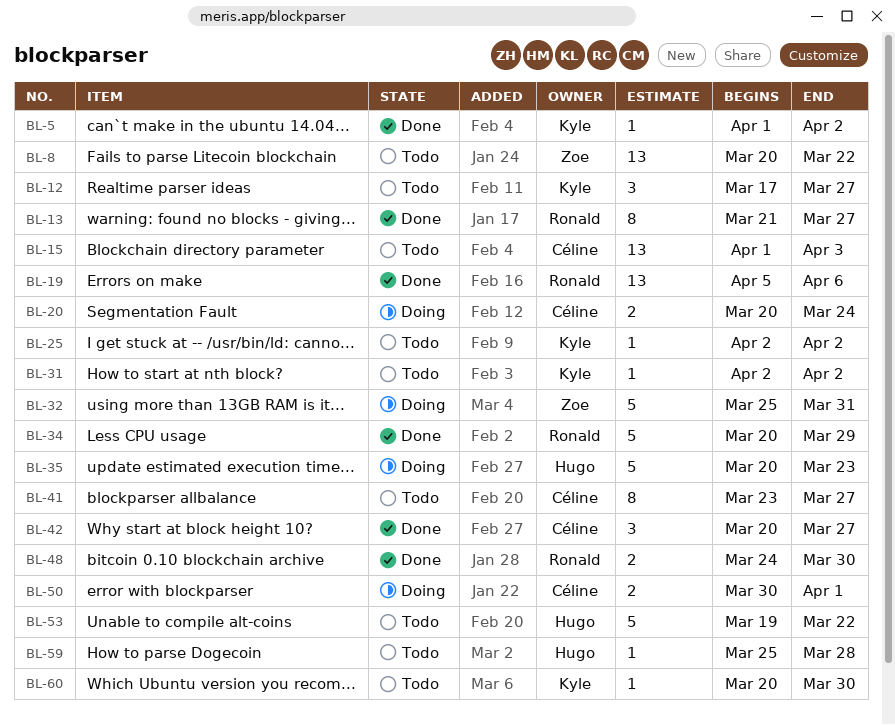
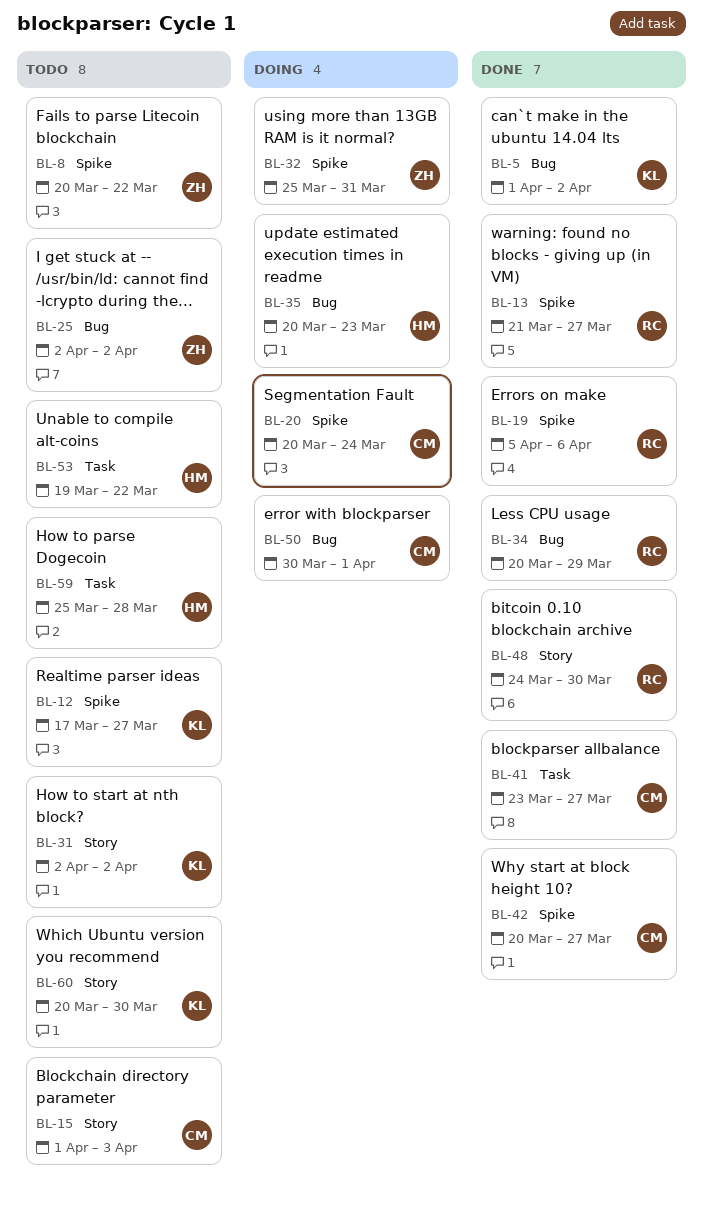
BL-25, owner: Kyle -> Zoe
BL-41, status: Todo -> Done

